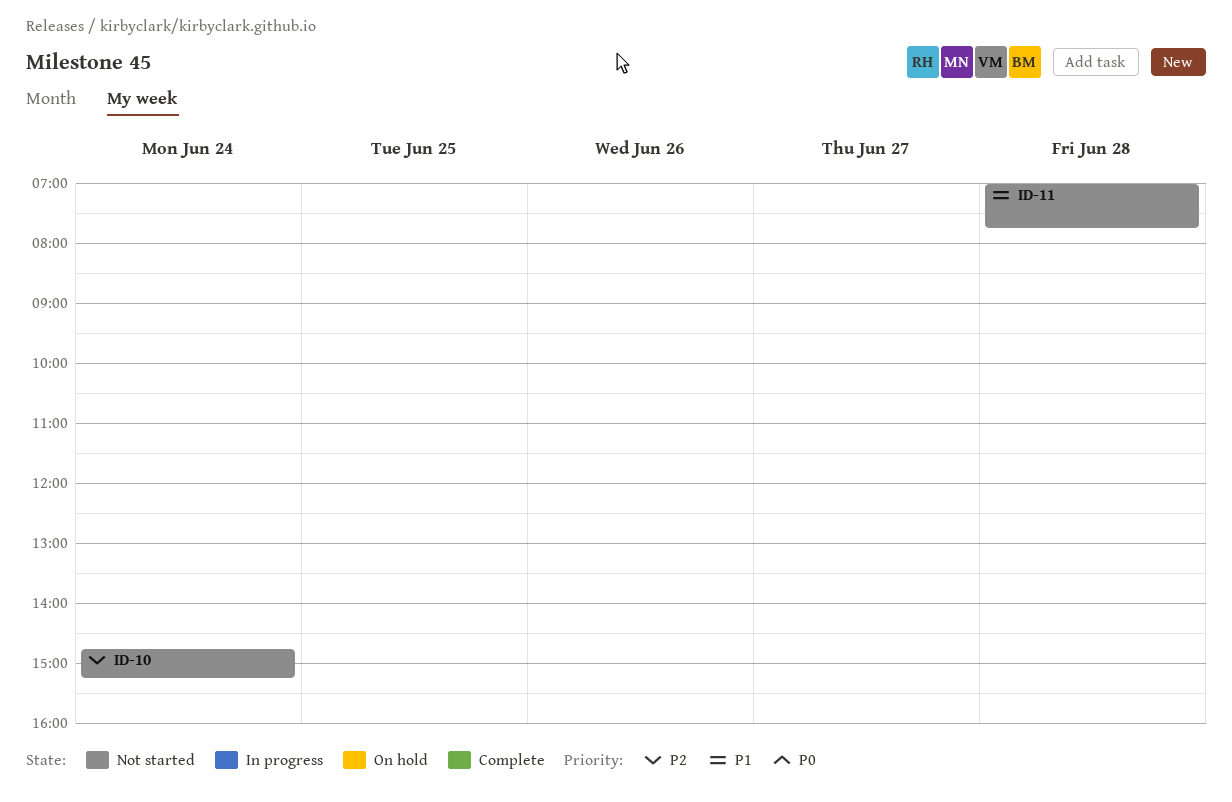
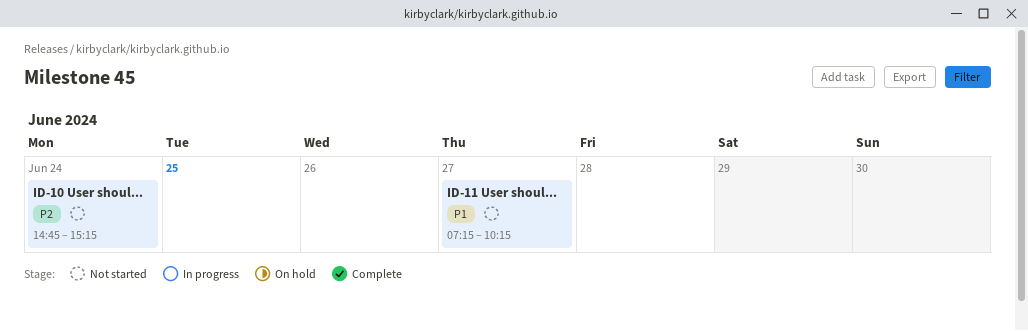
ID-11, day: Jun 28 -> Jun 27
ID-11, begins: 07:00 -> 07:15
ID-11, ends: 07:45 -> 10:15

